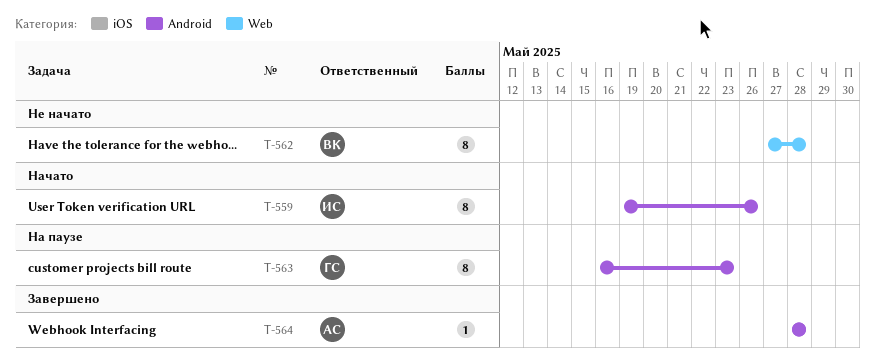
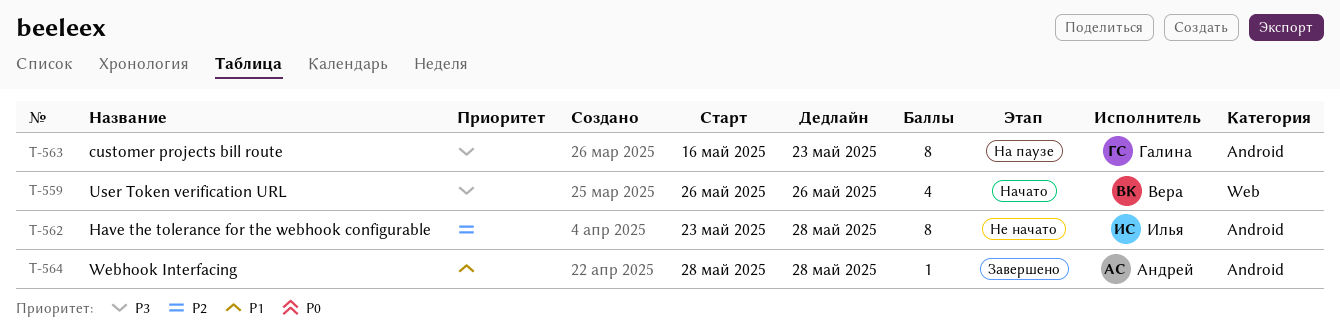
T-559, owner: Илья -> Вера
T-559, label: Android -> Web
T-559, estimate: 8 -> 4
T-559, start: May 19 -> May 26
T-562, owner: Вера -> Илья
T-562, label: Web -> Android
T-562, start: May 27 -> May 23

